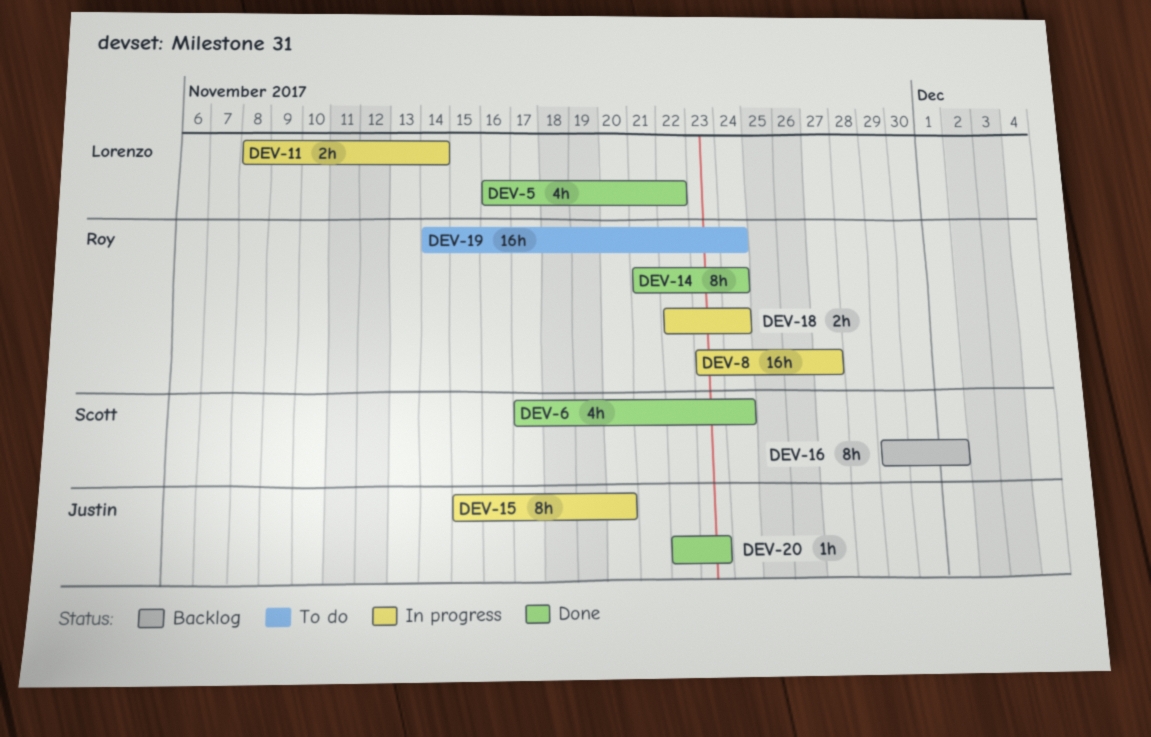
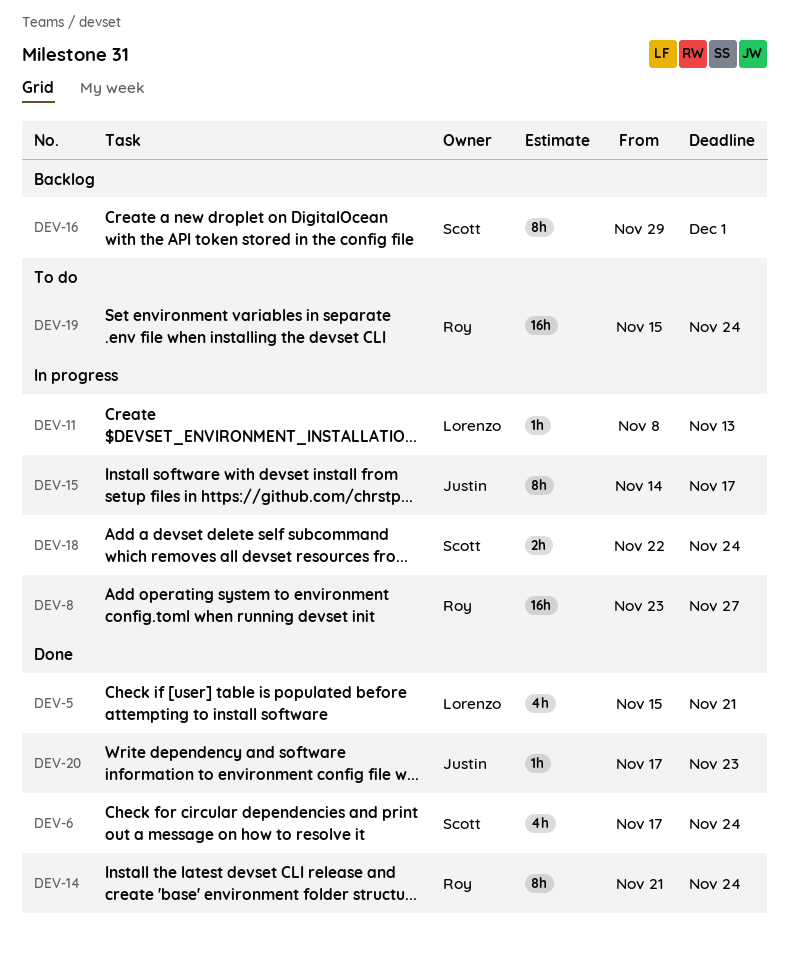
DEV-5, start: Nov 16 -> Nov 15
DEV-5, due: Nov 22 -> Nov 21
DEV-11, estimate: 2h -> 1h
DEV-11, due: Nov 14 -> Nov 13
DEV-15, start: Nov 15 -> Nov 14
DEV-15, due: Nov 20 -> Nov 17
DEV-18, owner: Roy -> Scott
DEV-19, start: Nov 14 -> Nov 15
DEV-20, start: Nov 22 -> Nov 17

